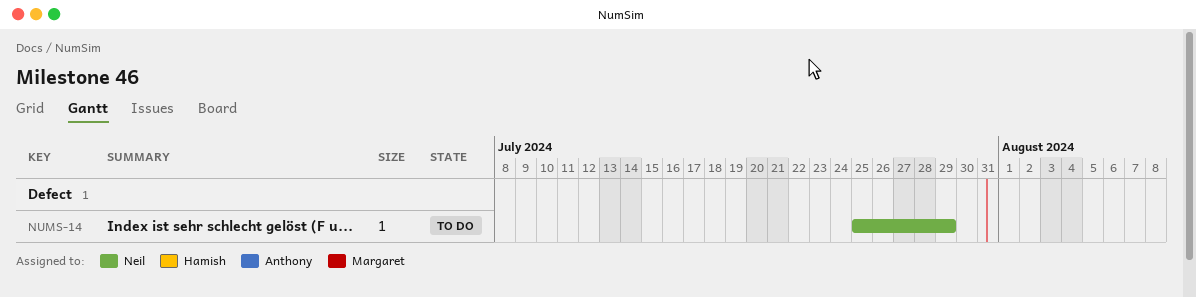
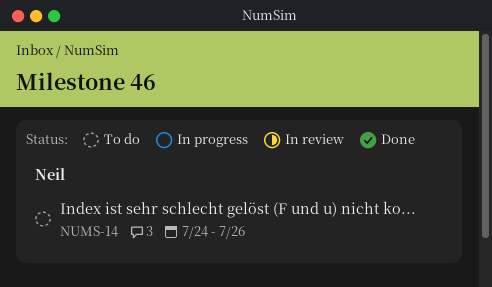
NUMS-14, start: Jul 25 -> Jul 24
NUMS-14, due: Jul 29 -> Jul 26

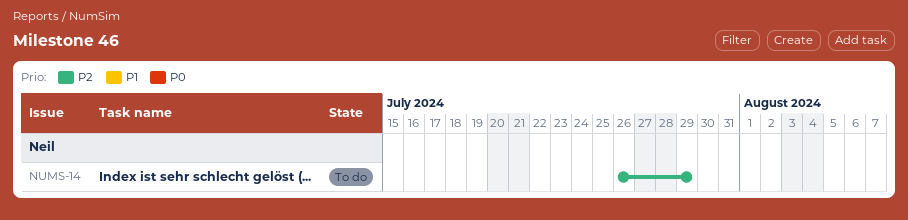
NUMS-14, start: Jul 24 -> Jul 26
NUMS-14, due: Jul 26 -> Jul 29

